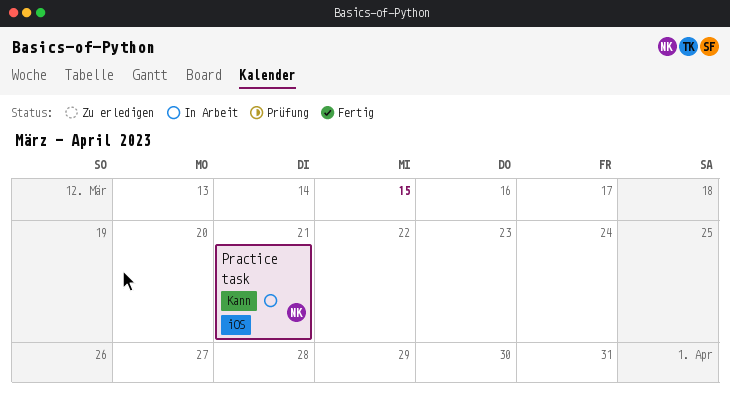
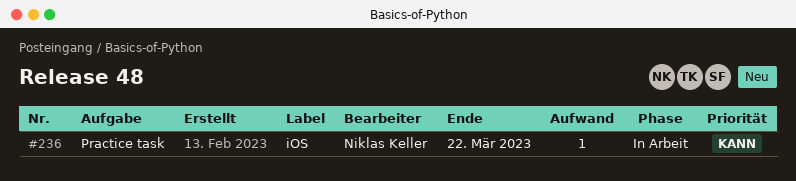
Practice task, due: Mar 21 -> Mar 22

